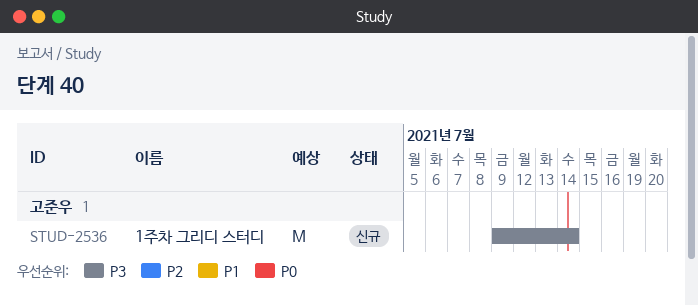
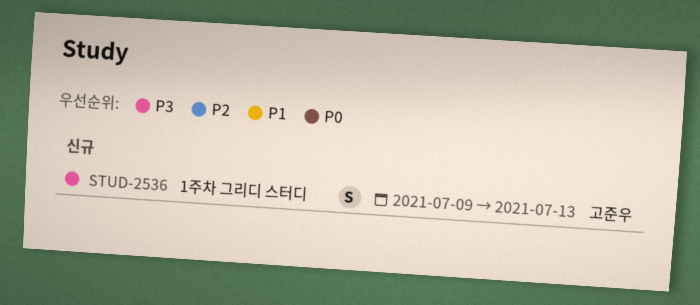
STUD-2536, estimate: M -> S
STUD-2536, due: Jul 14 -> Jul 13

